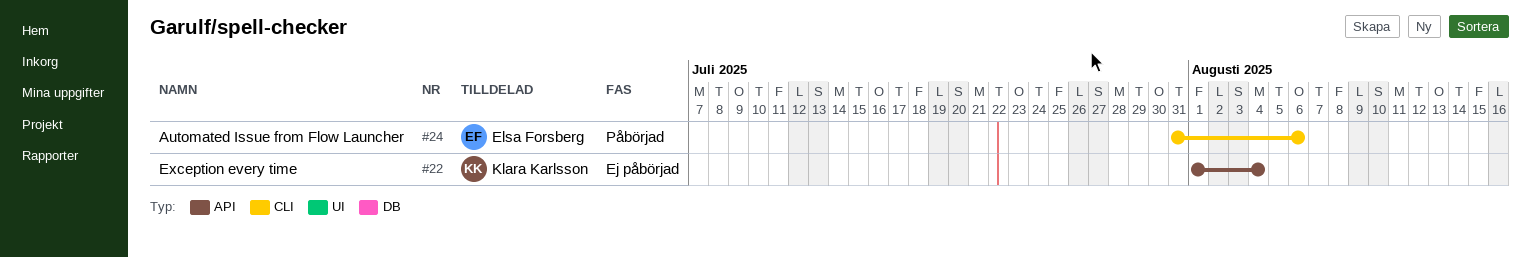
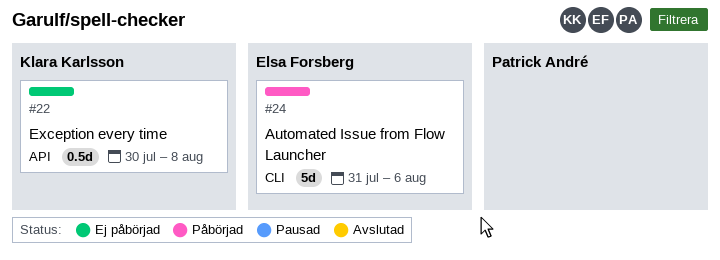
#22, start: Aug 1 -> Jul 30
#22, due: Aug 4 -> Aug 8

